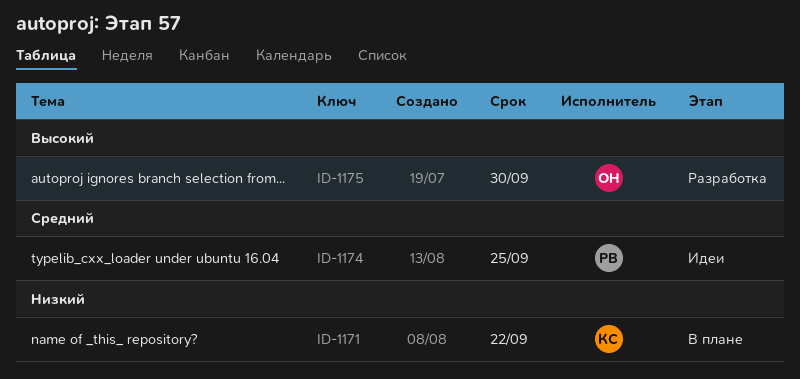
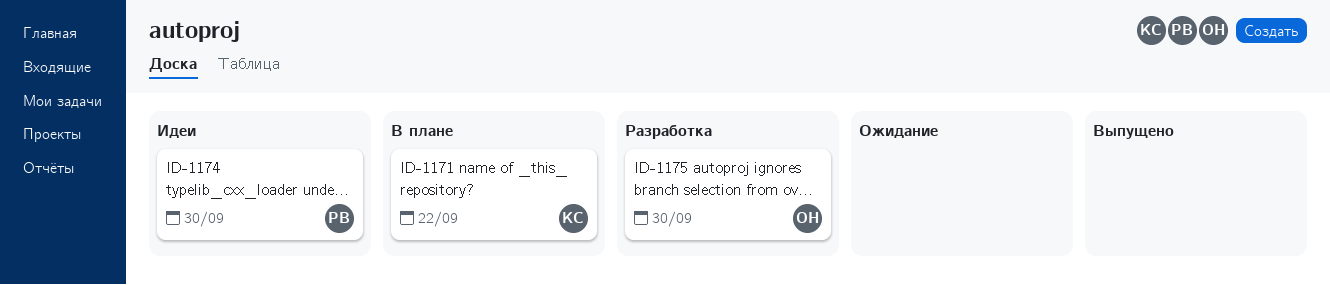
ID-1174, due: Sep 25 -> Sep 30

